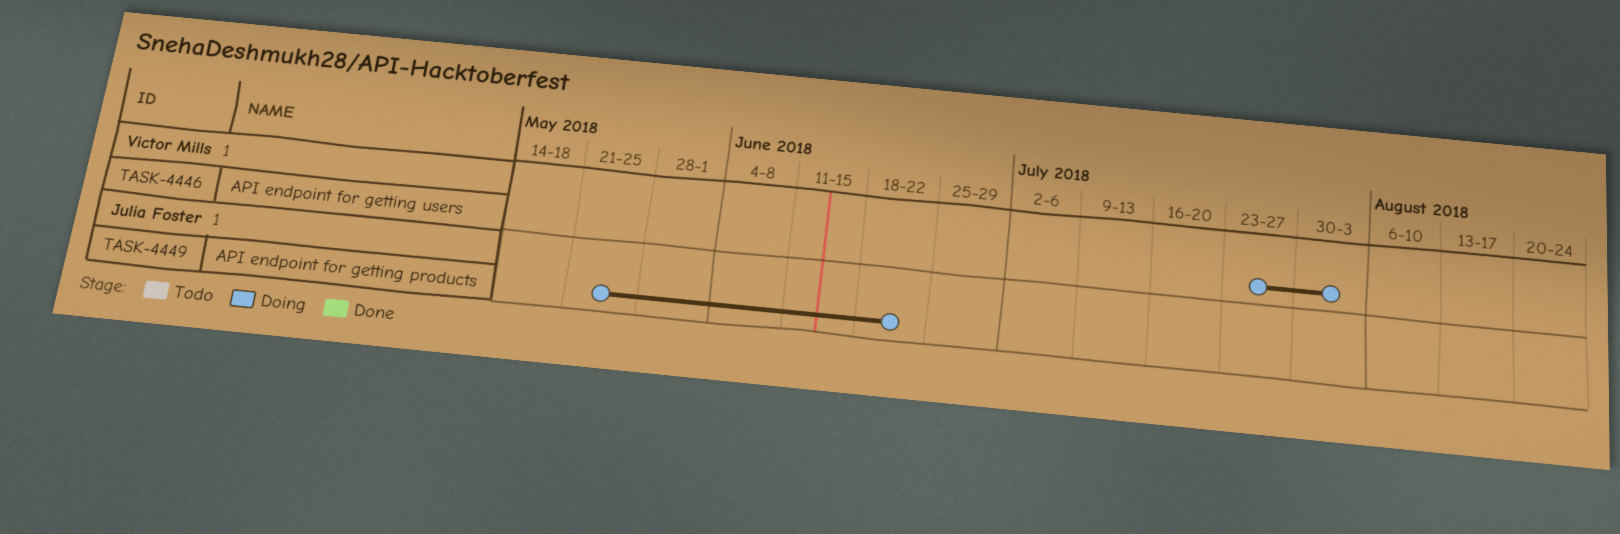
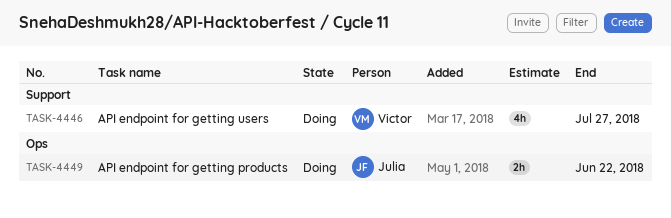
TASK-4446, due: Aug 3 -> Jul 27

